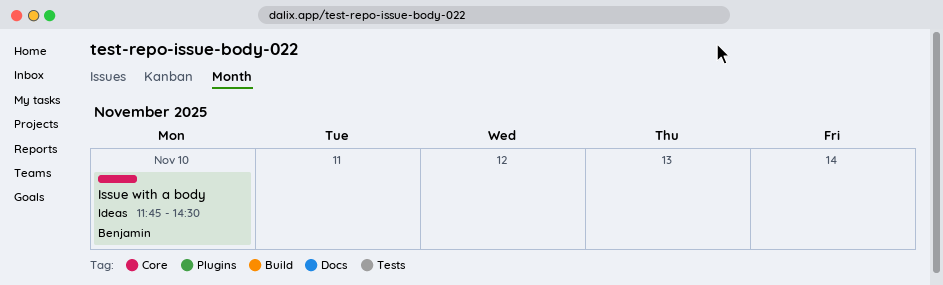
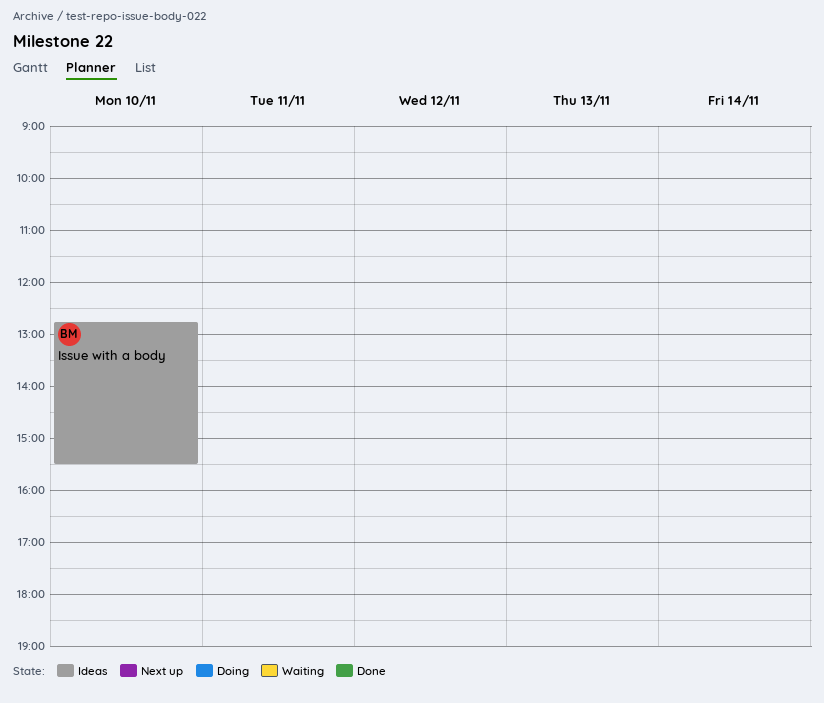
Issue with a body, begins: 11:45 -> 12:45
Issue with a body, ends: 14:30 -> 15:30

